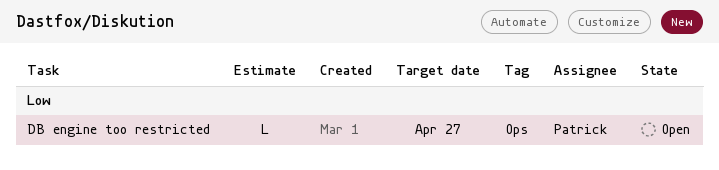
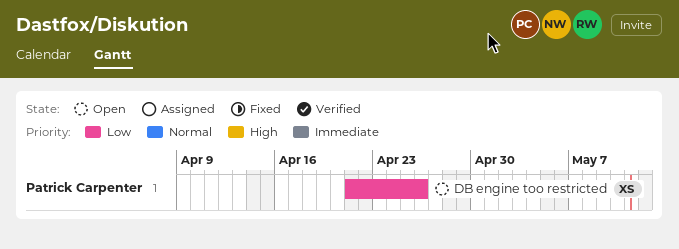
DB engine too restricted, estimate: L -> XS
DB engine too restricted, due: Apr 27 -> Apr 26

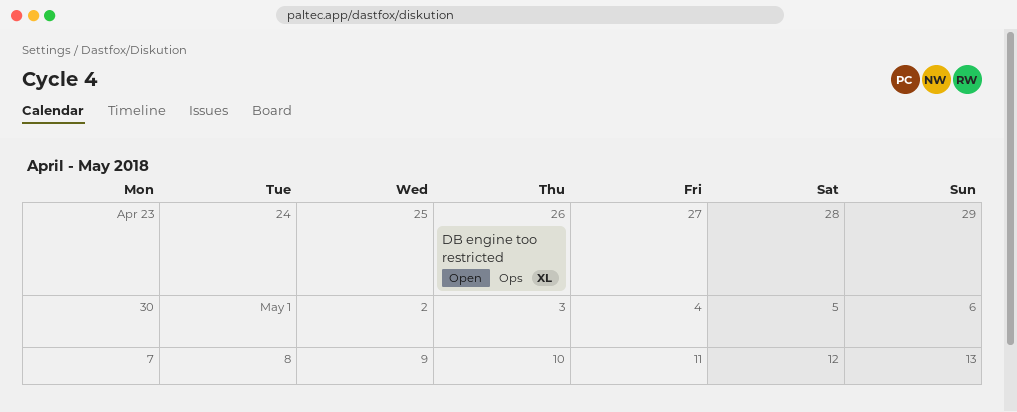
DB engine too restricted, estimate: XS -> XL

